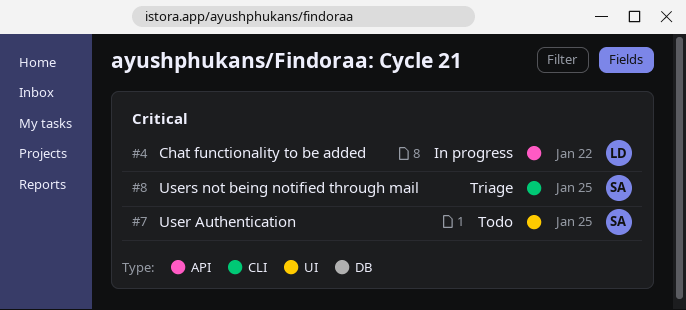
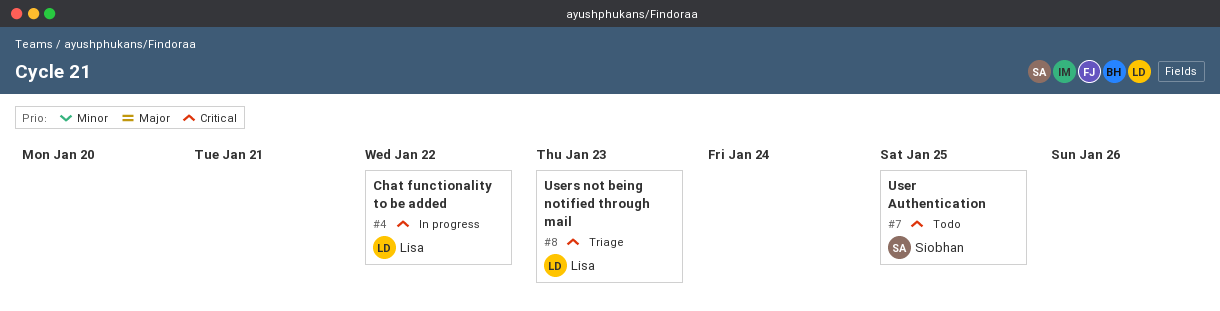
#8, owner: Siobhan -> Lisa
#8, due: Jan 25 -> Jan 23

